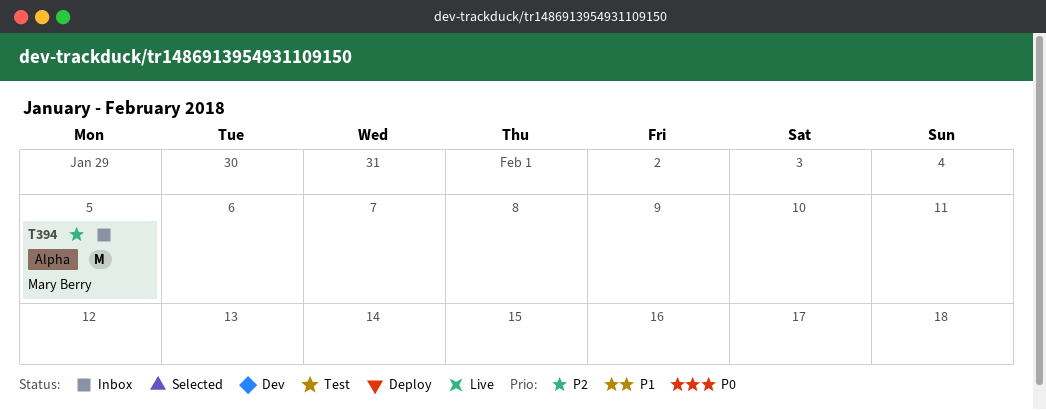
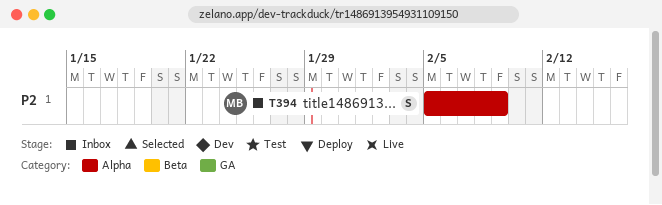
T394, estimate: M -> S
T394, due: Feb 5 -> Feb 9

